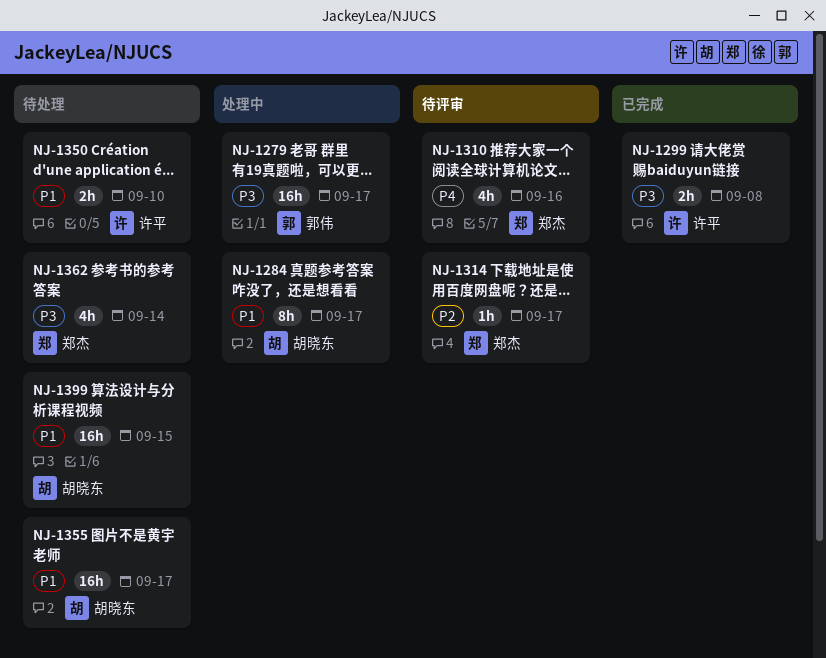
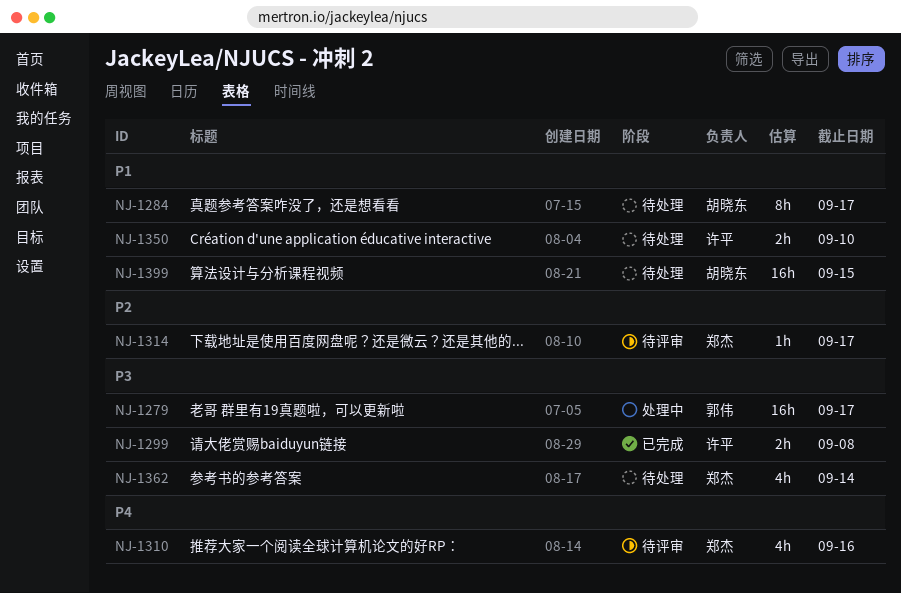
NJ-1284, status: 处理中 -> 待处理
NJ-1355: present -> none

